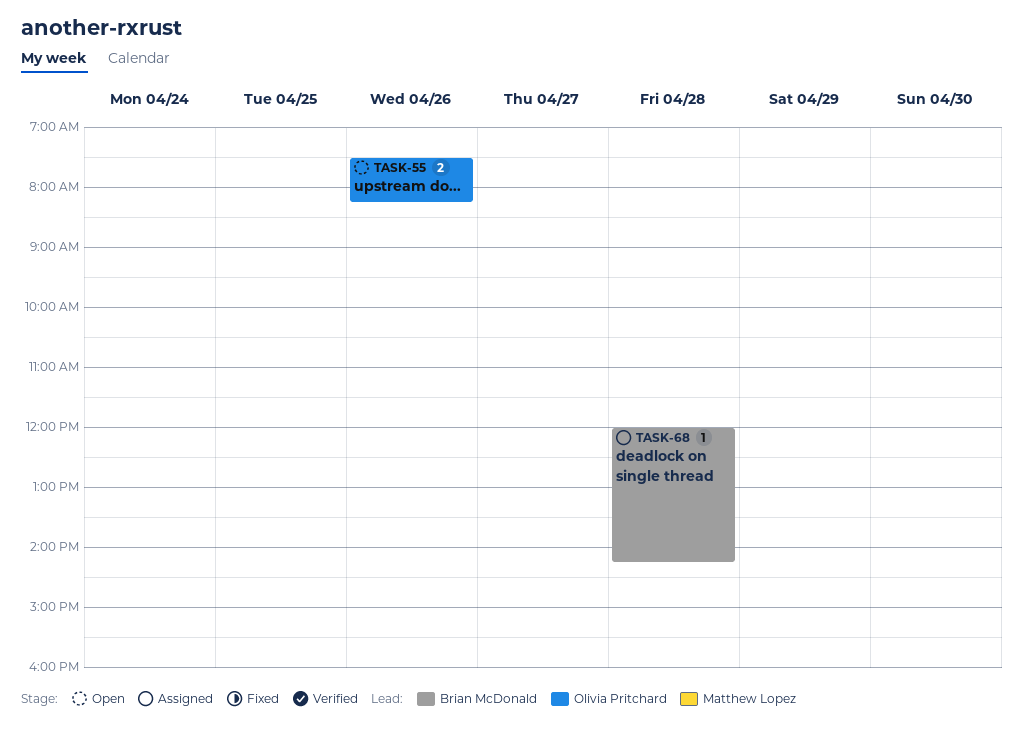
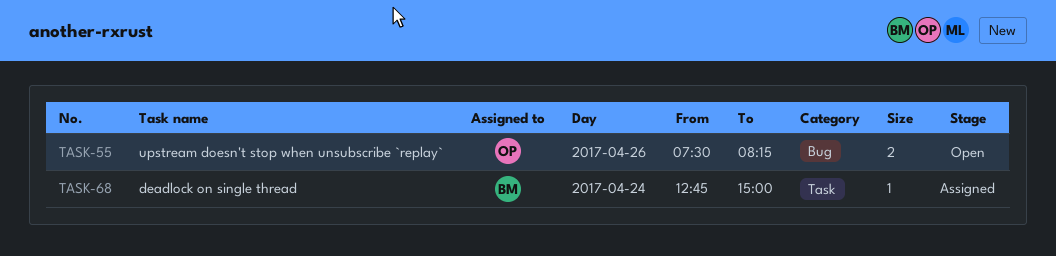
TASK-68, day: Apr 28 -> Apr 24
TASK-68, begins: 12:00 -> 12:45
TASK-68, ends: 14:15 -> 15:00

